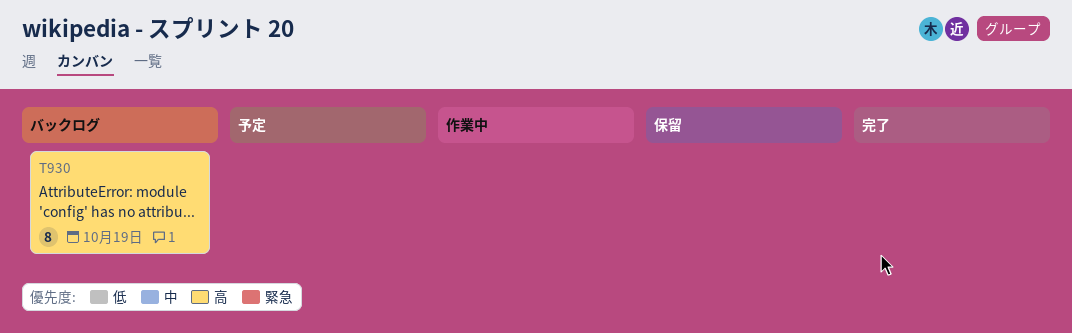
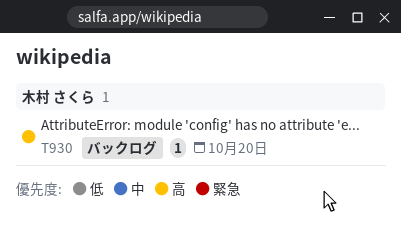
T930, estimate: 8 -> 1
T930, due: Oct 19 -> Oct 20

